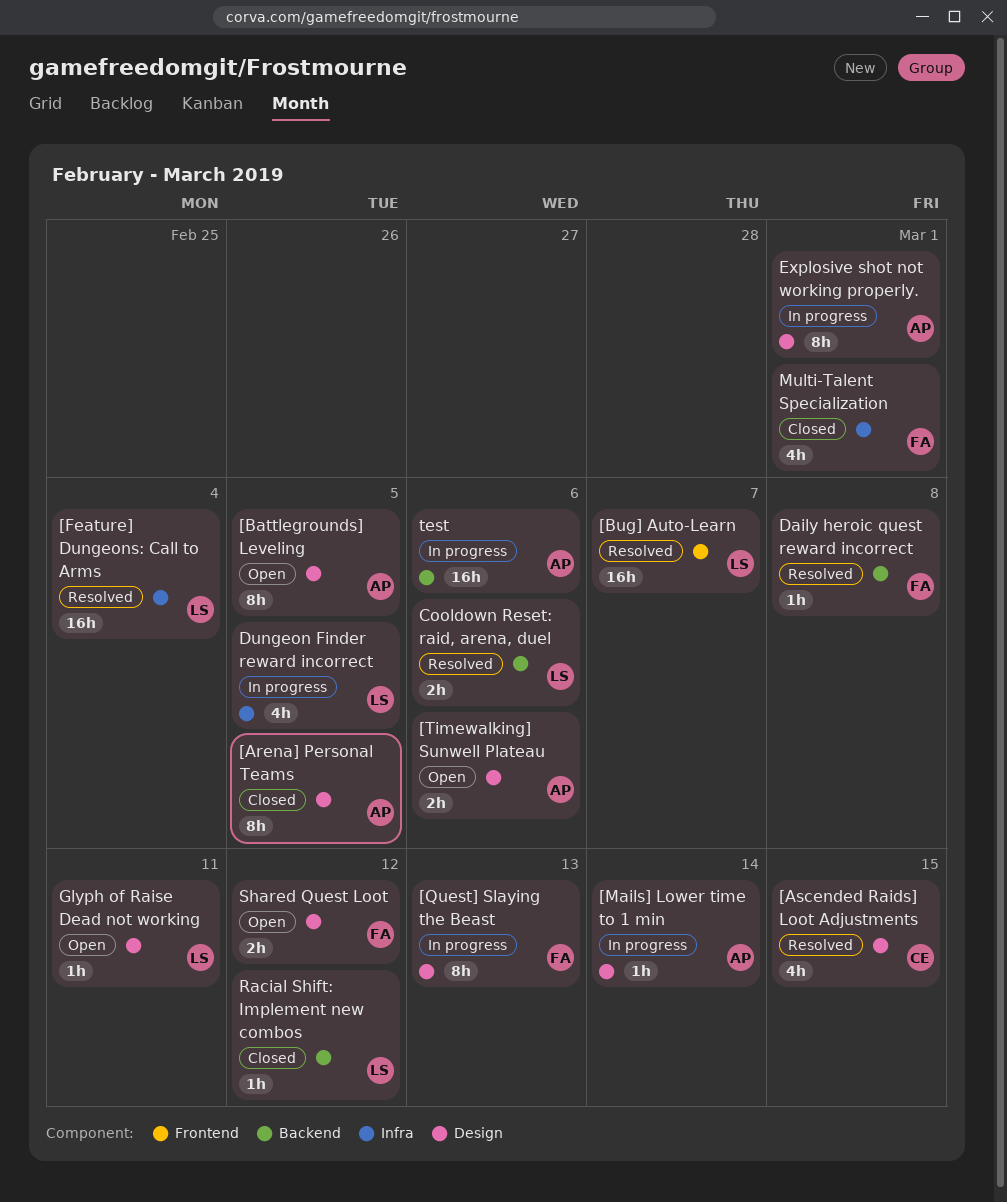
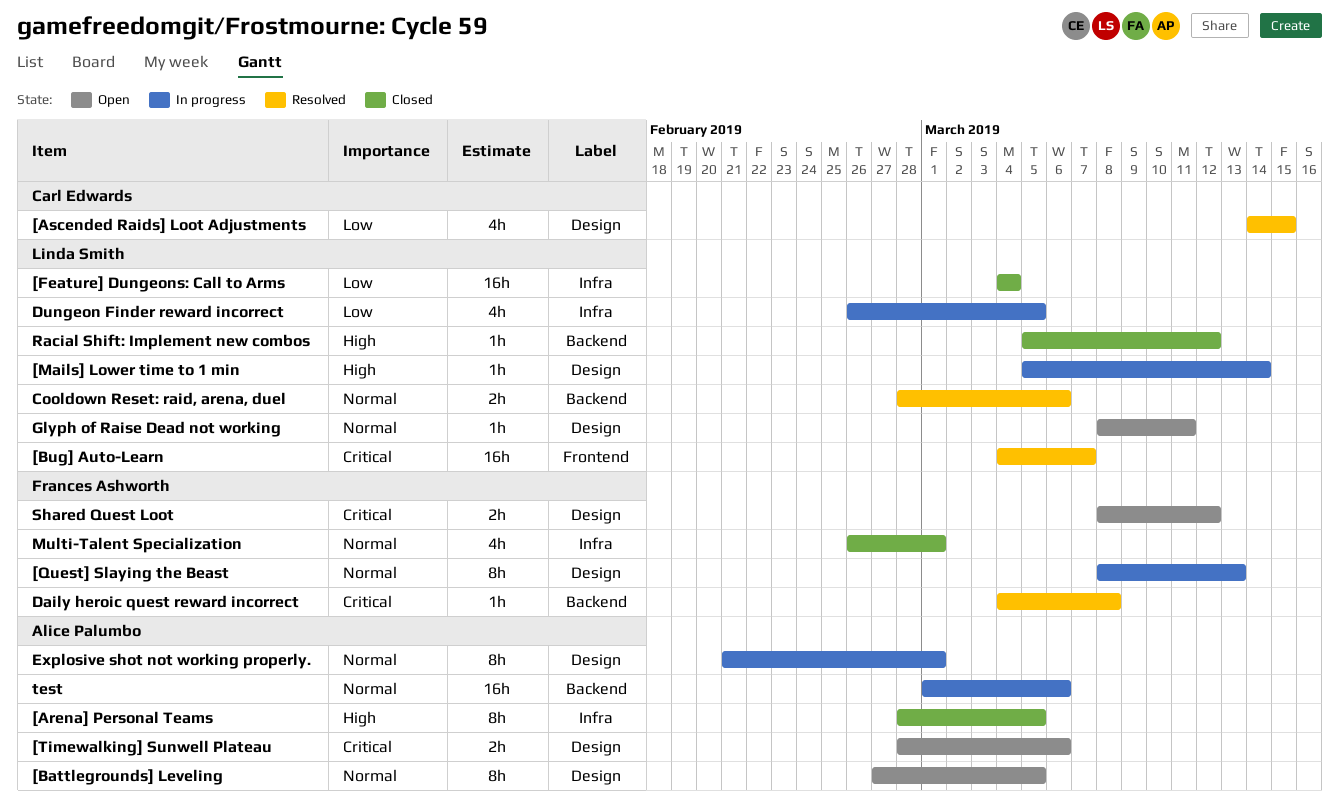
[Arena] Personal Teams, label: Design -> Infra
[Feature] Dungeons: Call to Arms, status: Resolved -> Closed
[Mails] Lower time to 1 min, owner: Alice Palumbo -> Linda Smith

